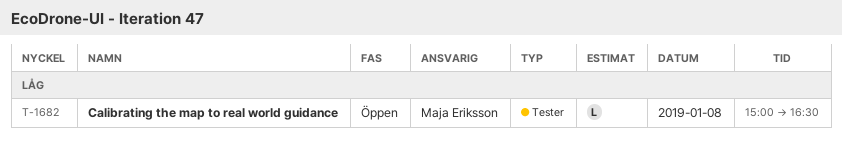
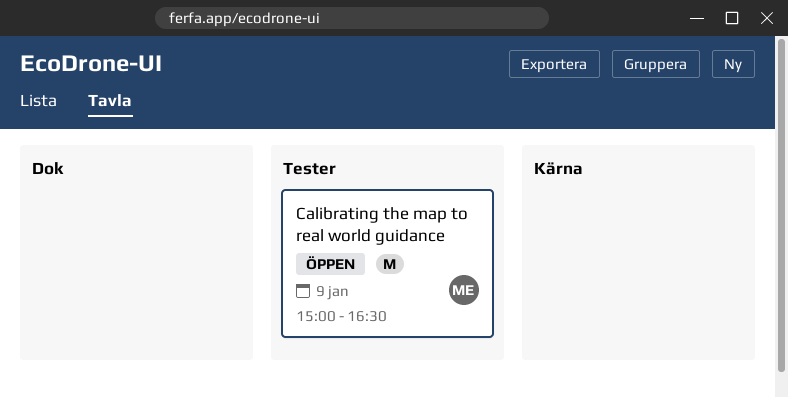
Calibrating the map to real world guidance, estimate: L -> M
Calibrating the map to real world guidance, day: Jan 8 -> Jan 9

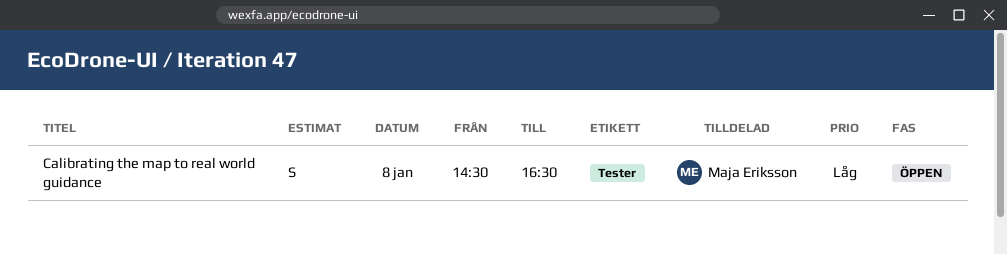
Calibrating the map to real world guidance, estimate: M -> S
Calibrating the map to real world guidance, day: Jan 9 -> Jan 8
Calibrating the map to real world guidance, begins: 15:00 -> 14:30

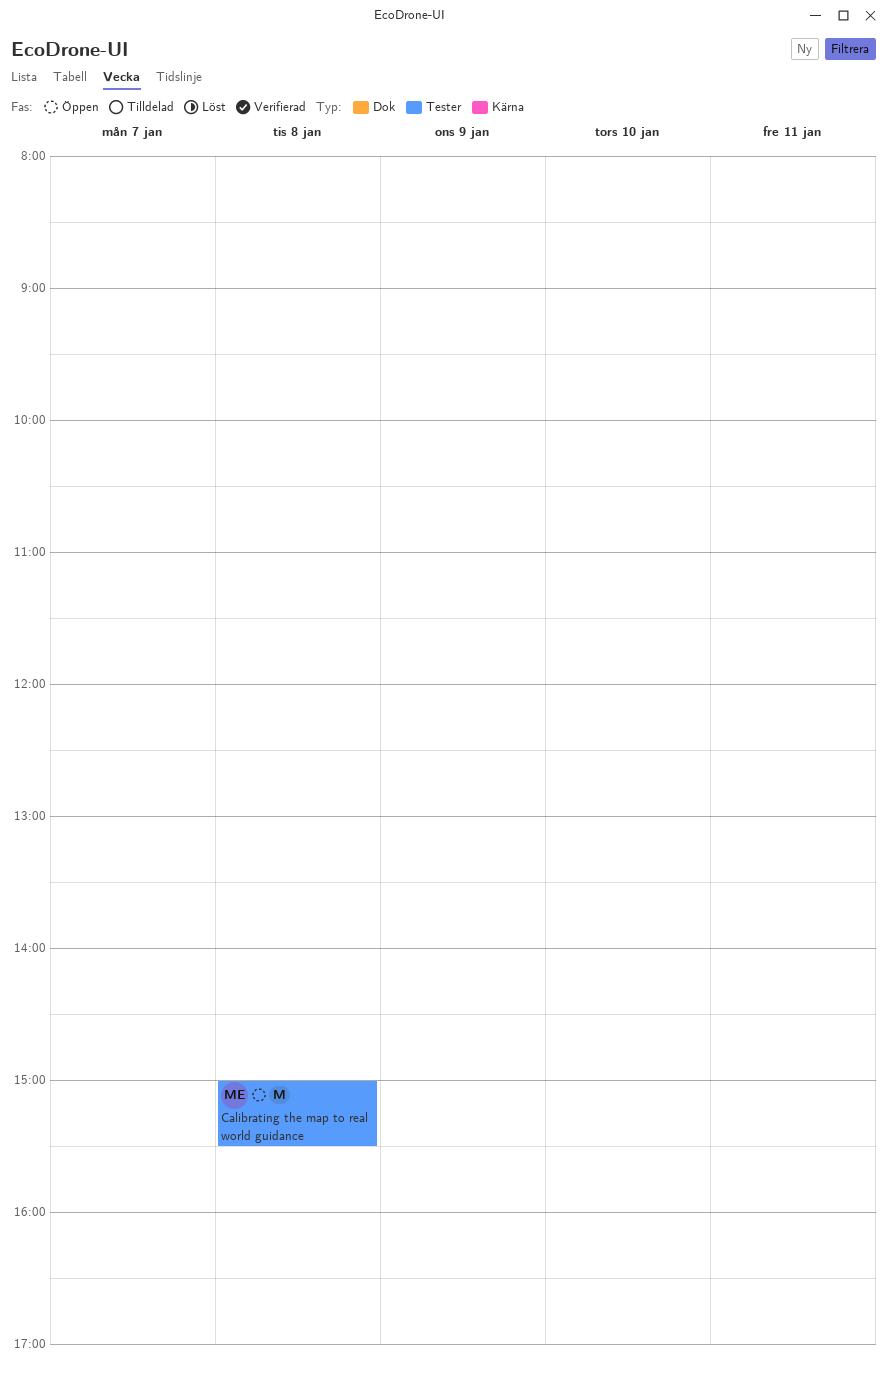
Calibrating the map to real world guidance, estimate: S -> M
Calibrating the map to real world guidance, begins: 14:30 -> 15:00
Calibrating the map to real world guidance, ends: 16:30 -> 15:30

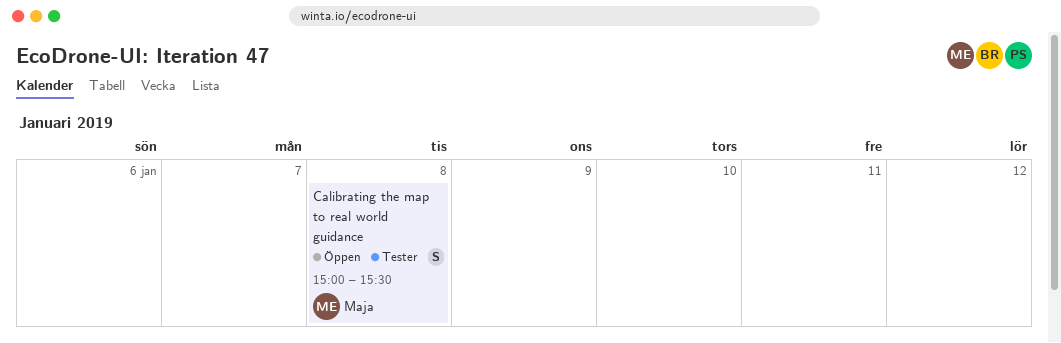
Calibrating the map to real world guidance, estimate: M -> S

